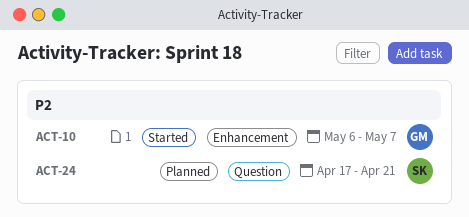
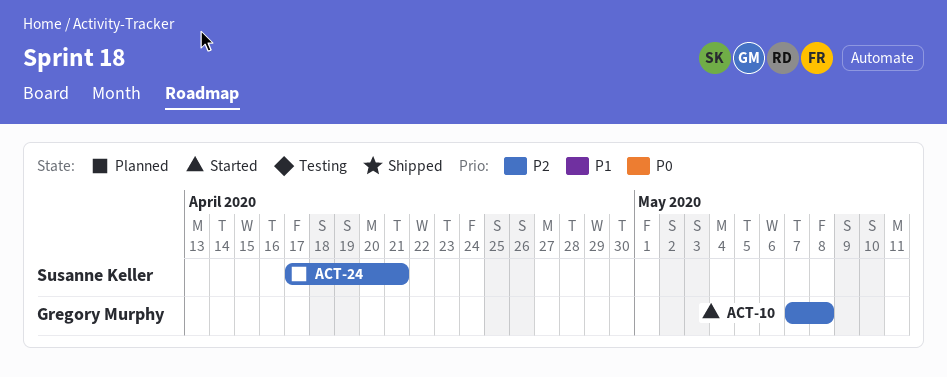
ACT-10, start: May 6 -> May 7
ACT-10, due: May 7 -> May 8

